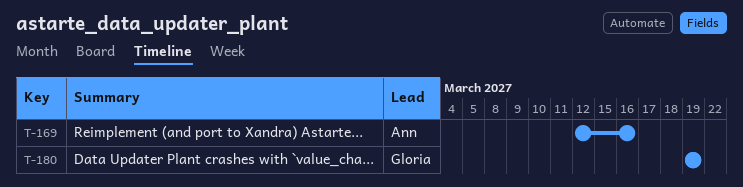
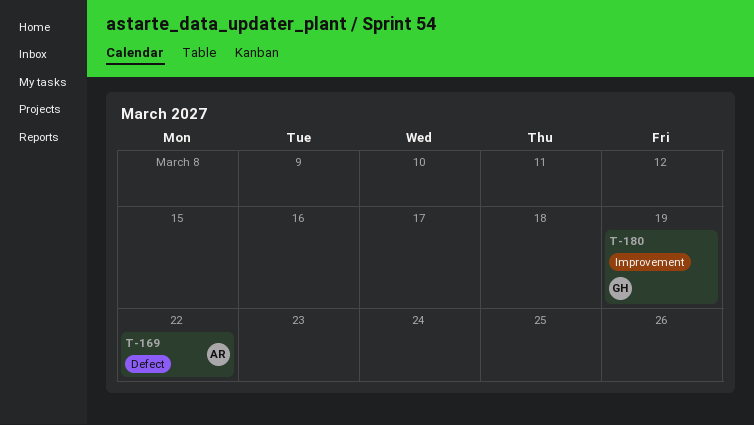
T-169, due: Mar 16 -> Mar 22

